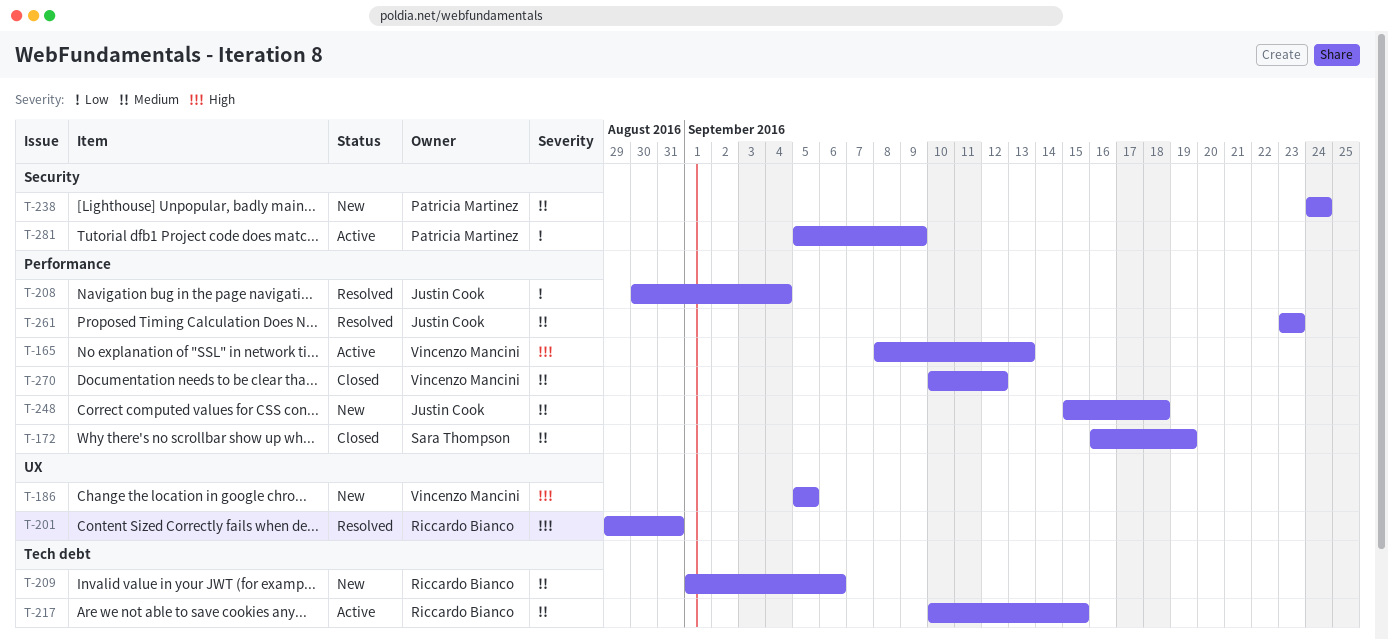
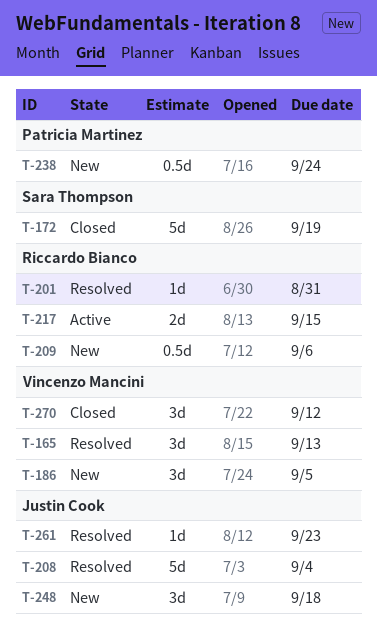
T-165, status: Active -> Resolved
T-281: present -> none

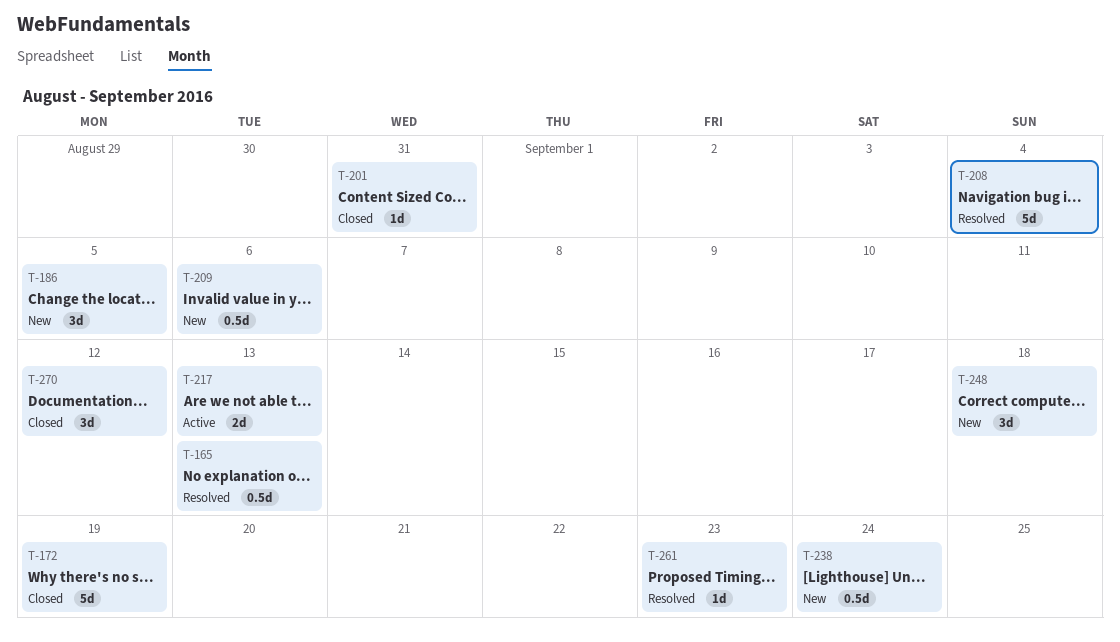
T-165, estimate: 3d -> 0.5d
T-201, status: Resolved -> Closed
T-217, due: Sep 15 -> Sep 13

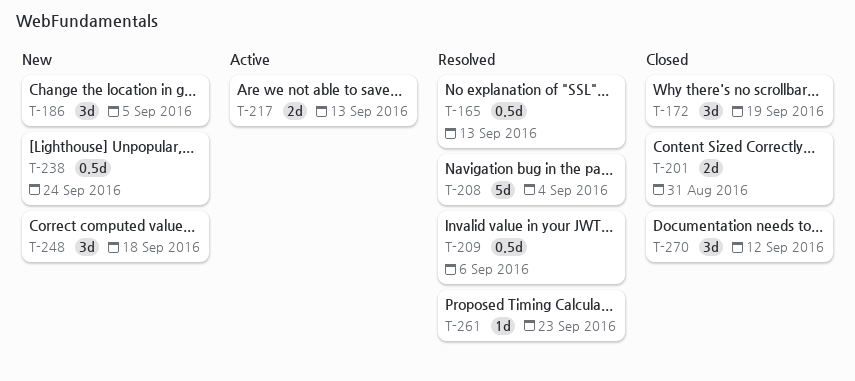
T-172, estimate: 5d -> 3d
T-201, estimate: 1d -> 2d
T-209, status: New -> Resolved

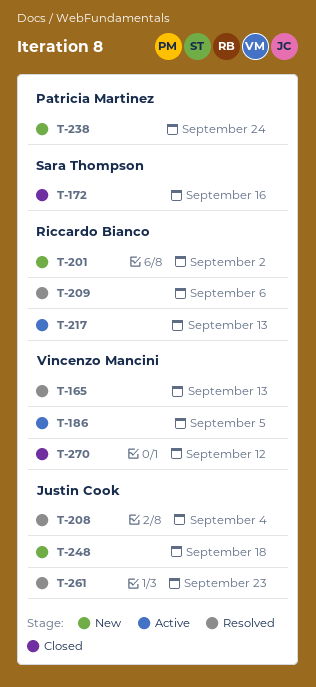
T-172, due: Sep 19 -> Sep 16
T-186, status: New -> Active
T-201, status: Closed -> New
T-201, due: Aug 31 -> Sep 2

